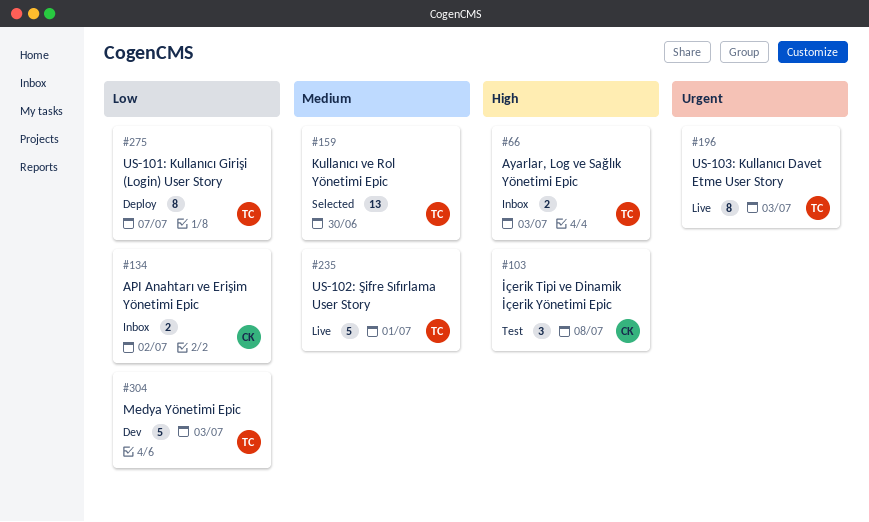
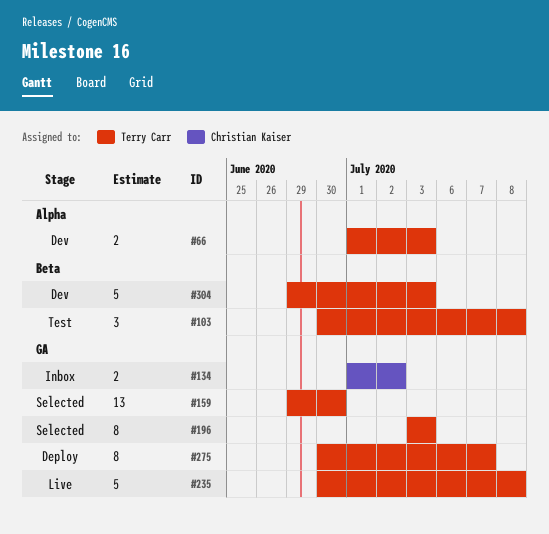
#66, status: Inbox -> Dev
#103, owner: Christian Kaiser -> Terry Carr
#196, status: Live -> Selected
#235, due: Jul 1 -> Jul 8

